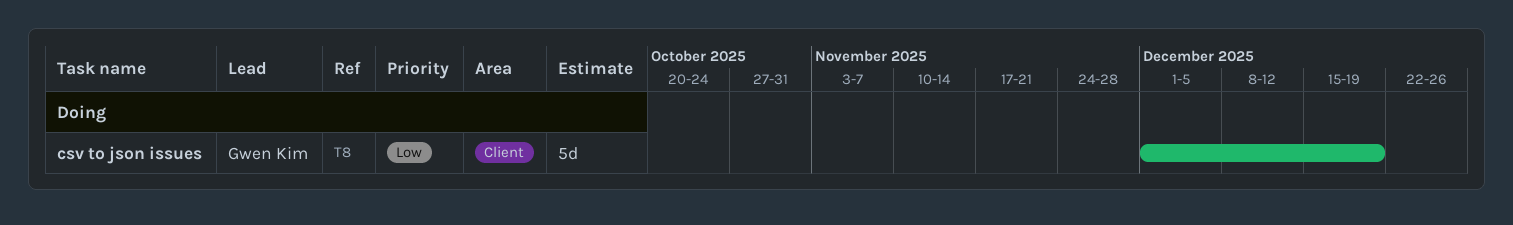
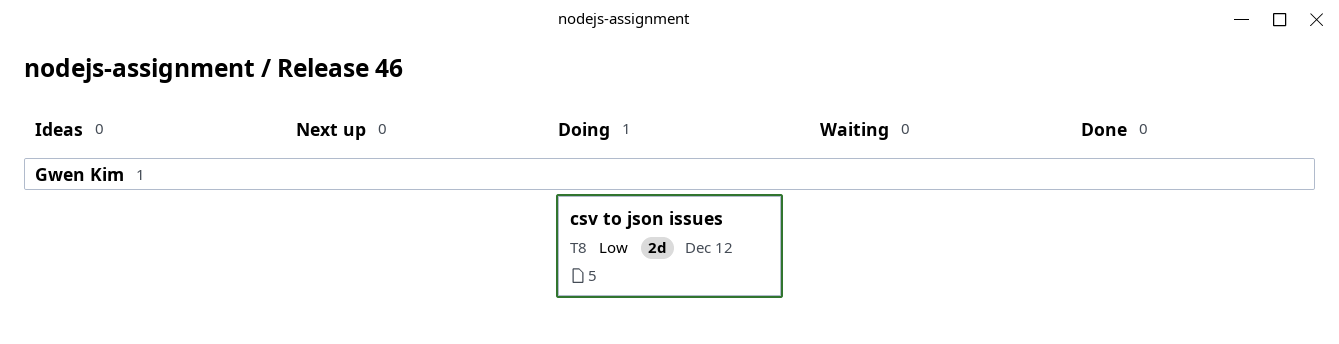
T8, estimate: 5d -> 2d
T8, due: Dec 19 -> Dec 12

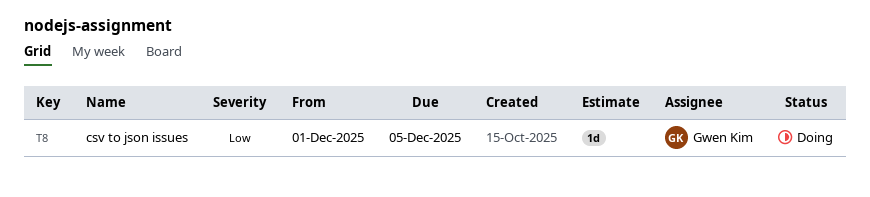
T8, estimate: 2d -> 1d
T8, due: Dec 12 -> Dec 5

